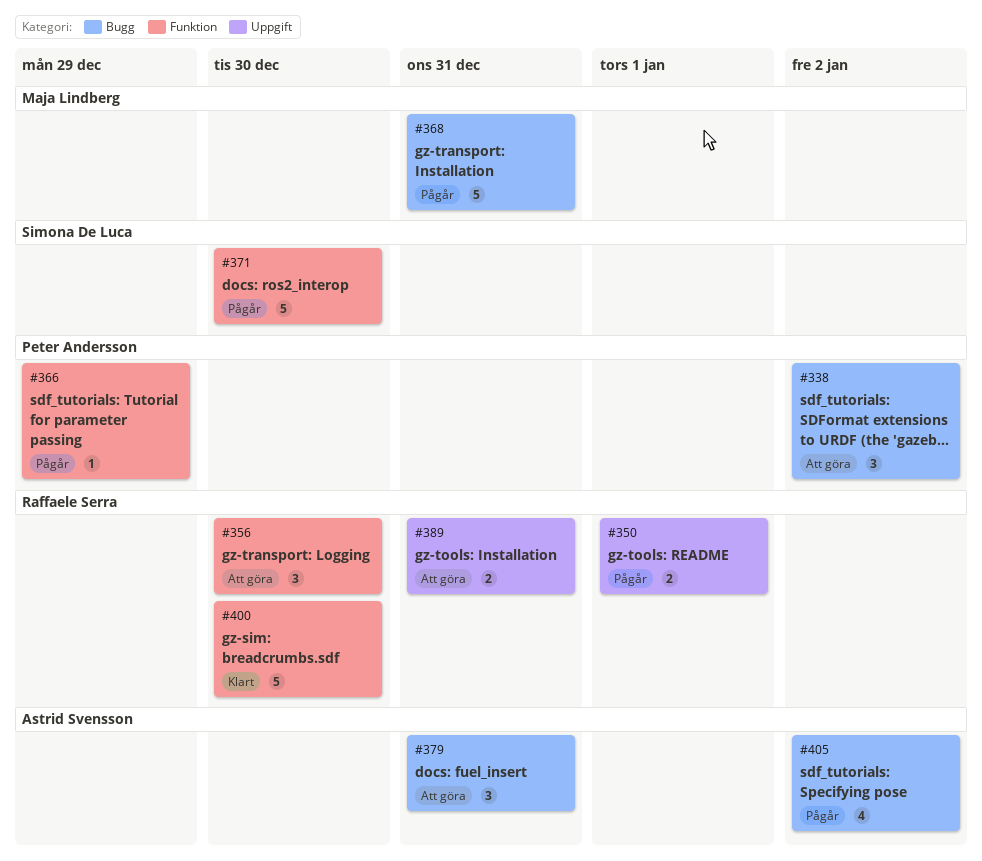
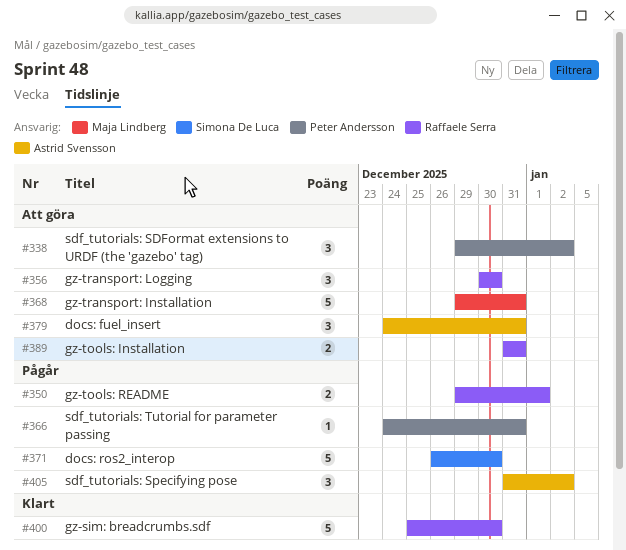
#366, due: Dec 29 -> Dec 31
#368, status: Pågår -> Att göra
#405, estimate: 4 -> 3

